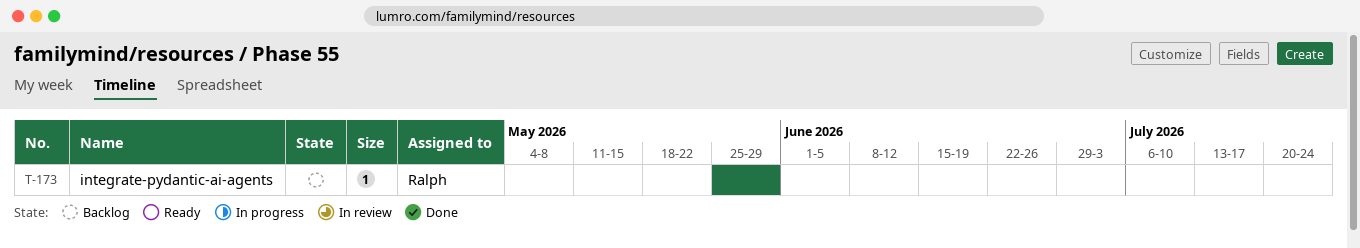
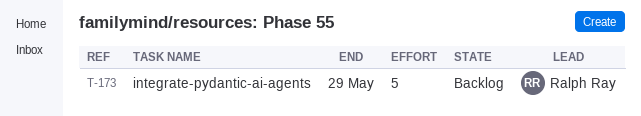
T-173, estimate: 1 -> 5

